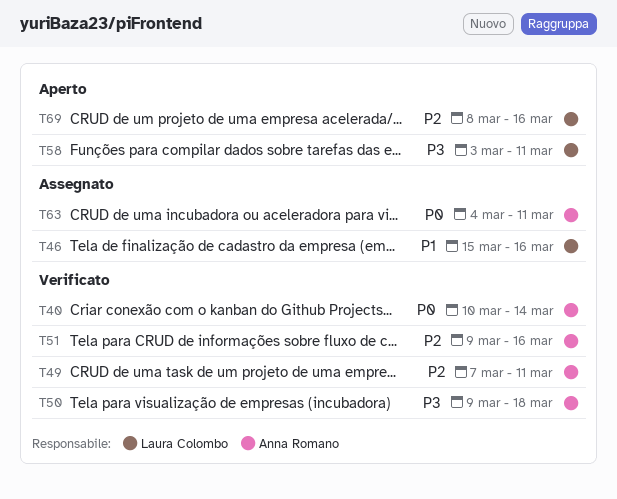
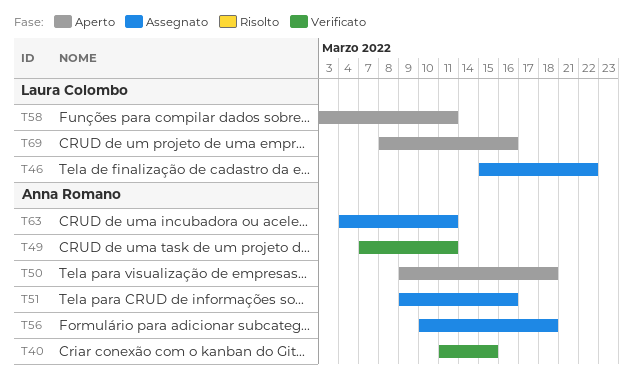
T40, start: Mar 10 -> Mar 11
T40, due: Mar 14 -> Mar 15
T46, due: Mar 16 -> Mar 22
T50, status: Verificato -> Aperto
T51, status: Verificato -> Assegnato
T56: none -> present

